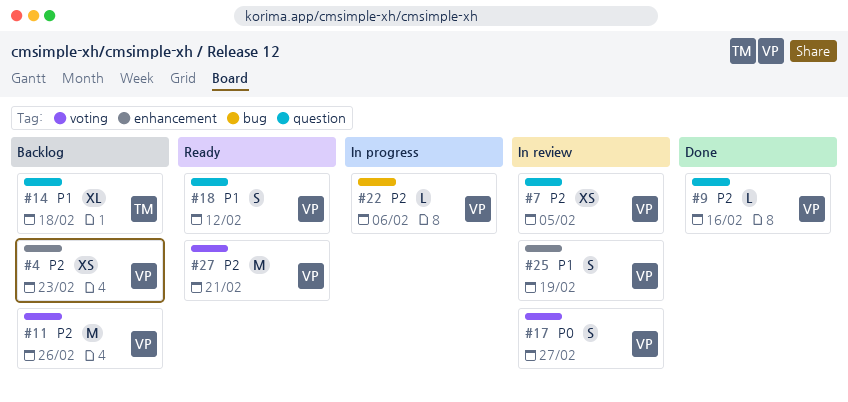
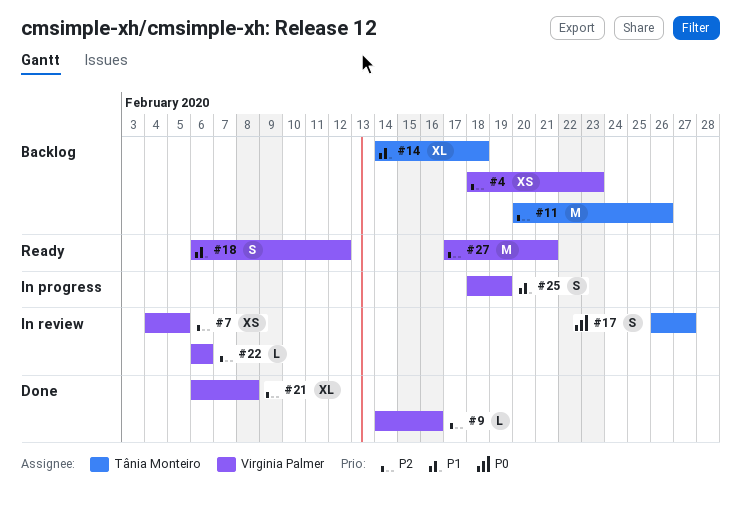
#11, owner: Virginia Palmer -> Tânia Monteiro
#17, owner: Virginia Palmer -> Tânia Monteiro
#21: none -> present
#22, status: In progress -> In review
#25, status: In review -> In progress

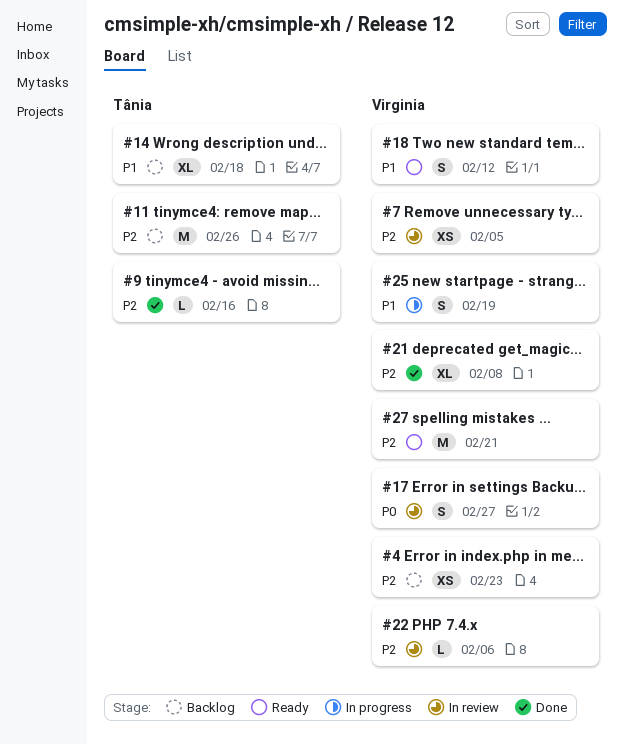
#9, owner: Virginia Palmer -> Tânia Monteiro
#17, owner: Tânia Monteiro -> Virginia Palmer

